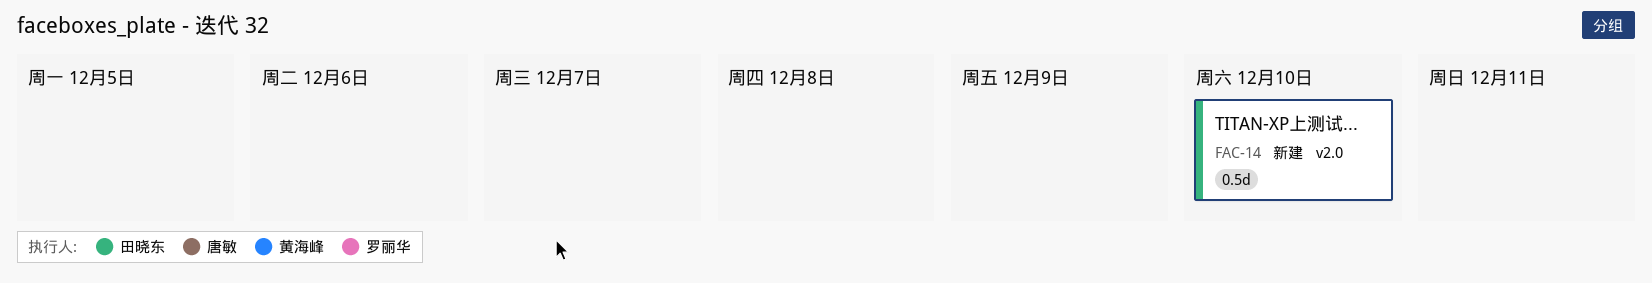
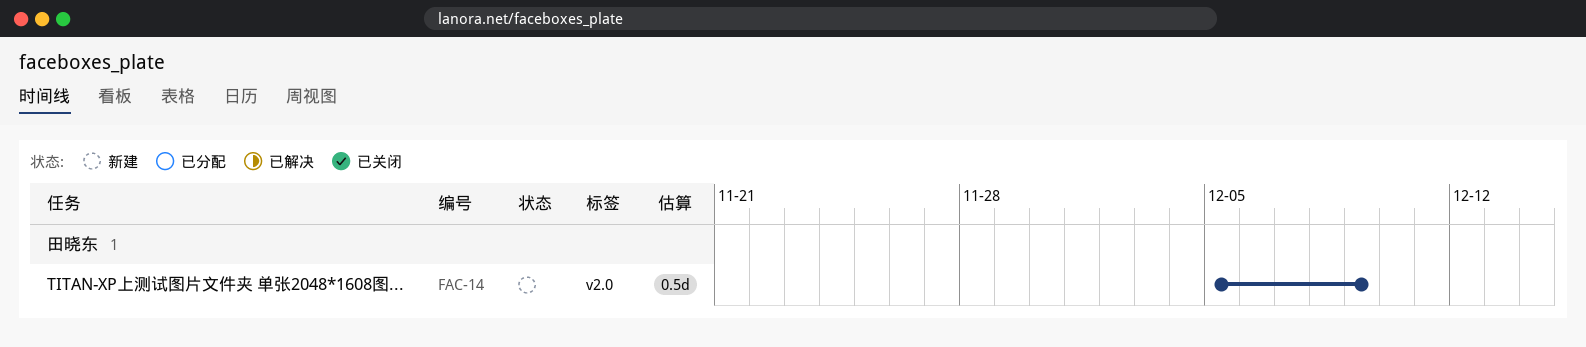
FAC-14, due: Dec 10 -> Dec 9

